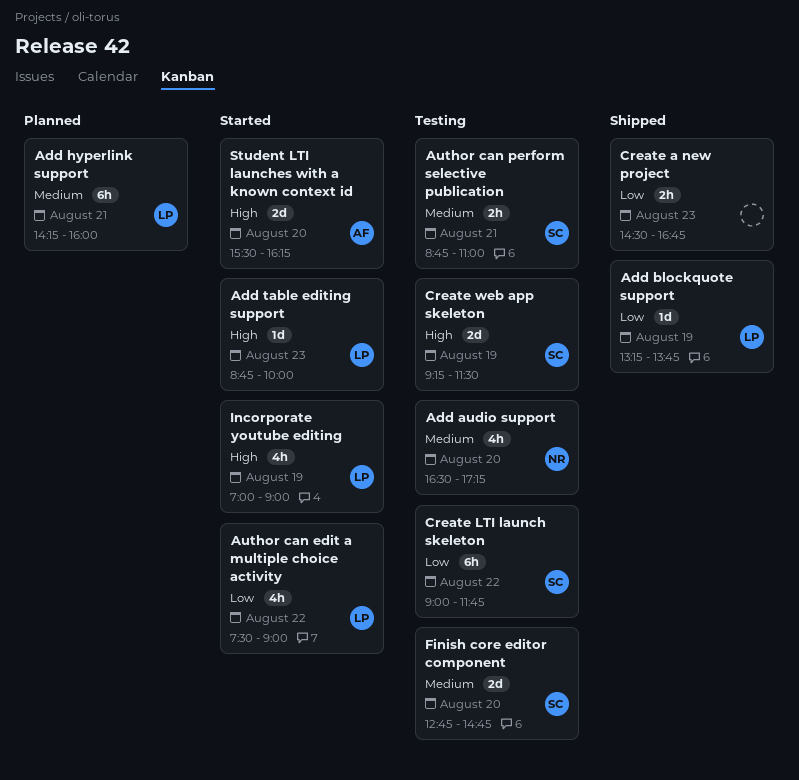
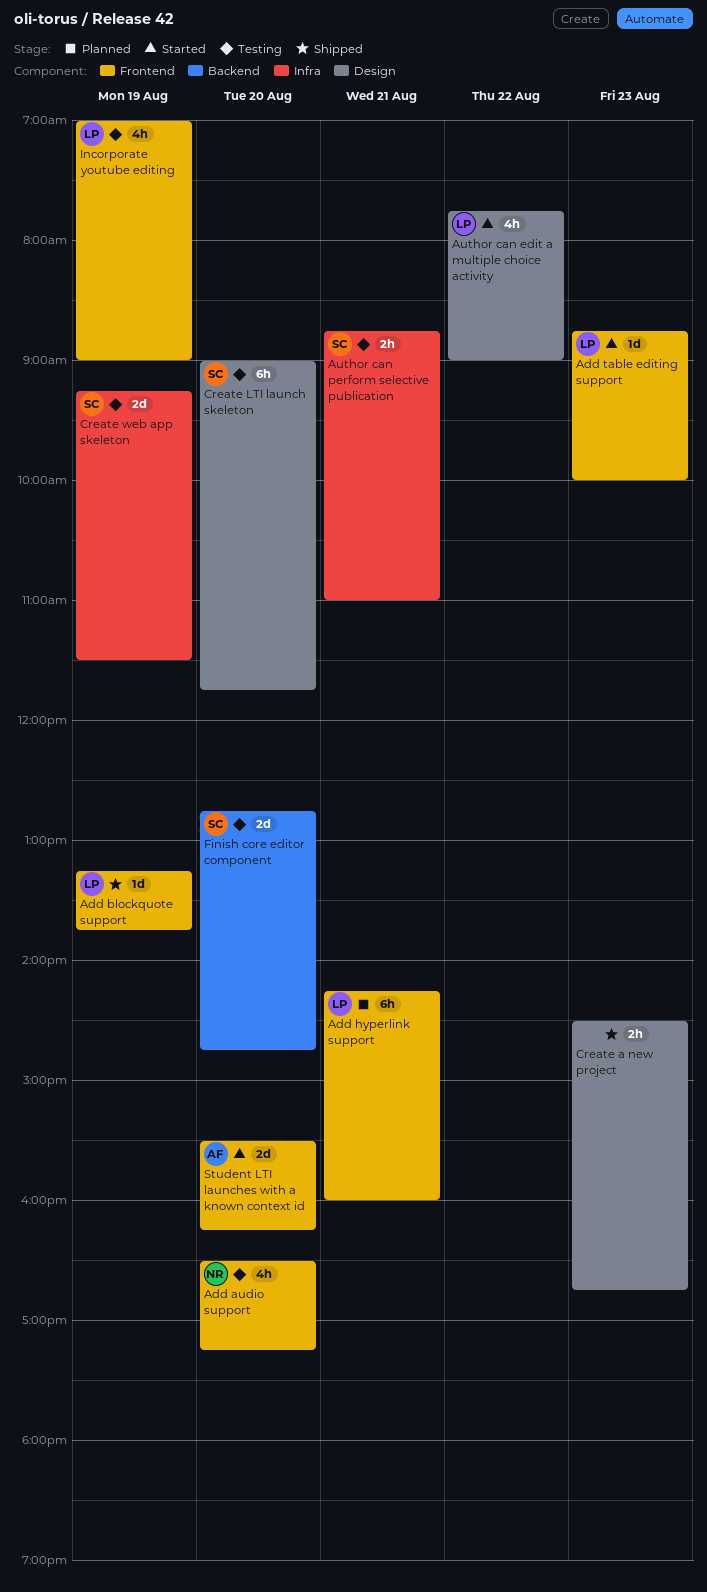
Author can edit a multiple choice activity, begins: 07:30 -> 07:45
Create LTI launch skeleton, day: Aug 22 -> Aug 20
Incorporate youtube editing, status: Started -> Testing

